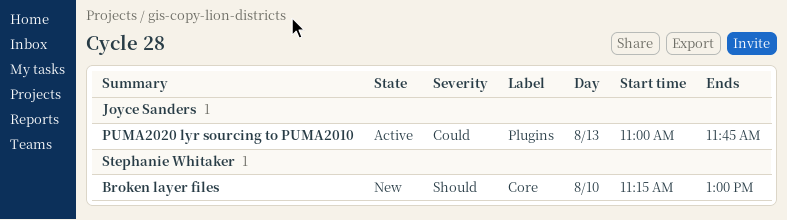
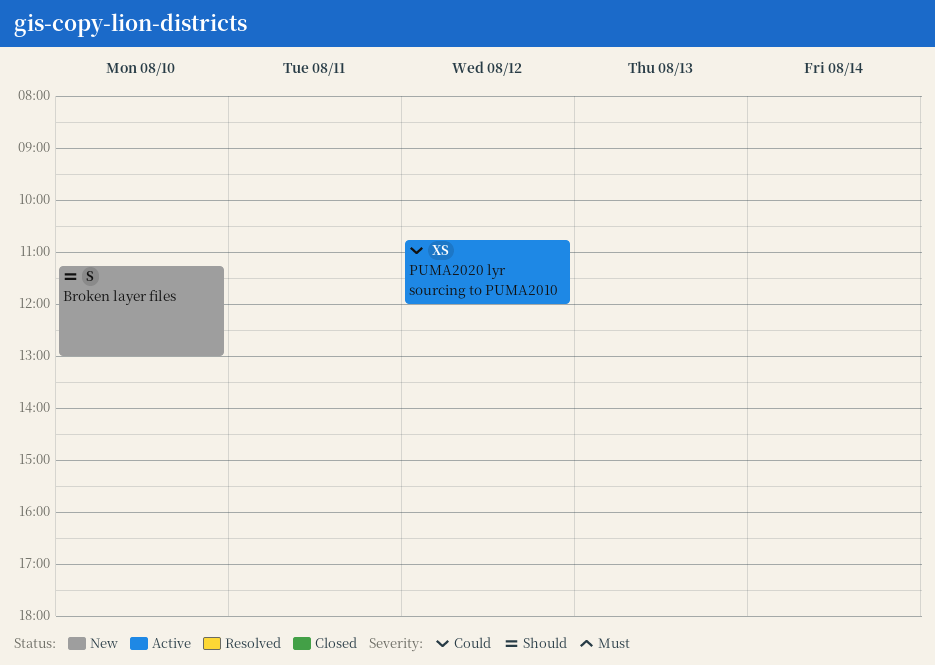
PUMA2020 lyr sourcing to PUMA2010, day: Aug 13 -> Aug 12
PUMA2020 lyr sourcing to PUMA2010, begins: 11:00 -> 10:45
PUMA2020 lyr sourcing to PUMA2010, ends: 11:45 -> 12:00

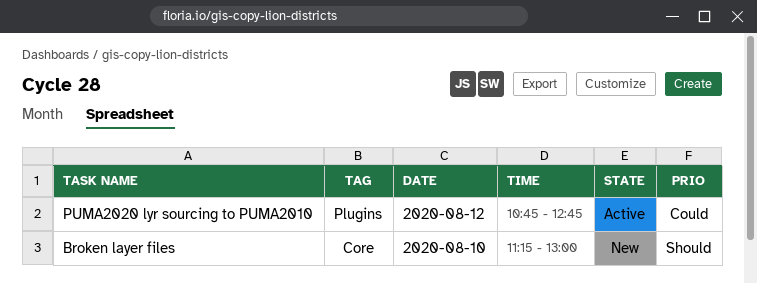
PUMA2020 lyr sourcing to PUMA2010, ends: 12:00 -> 12:45

